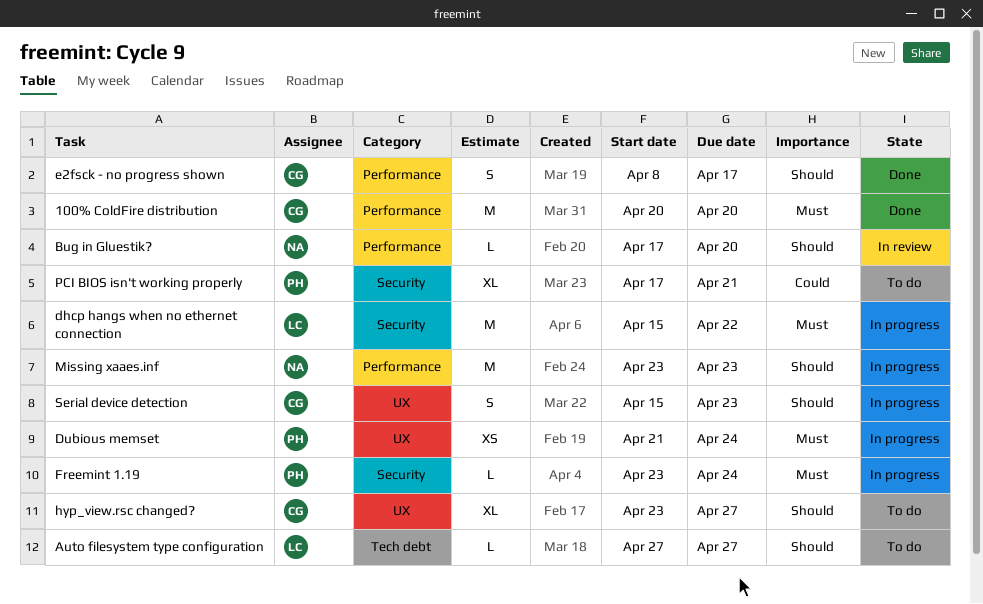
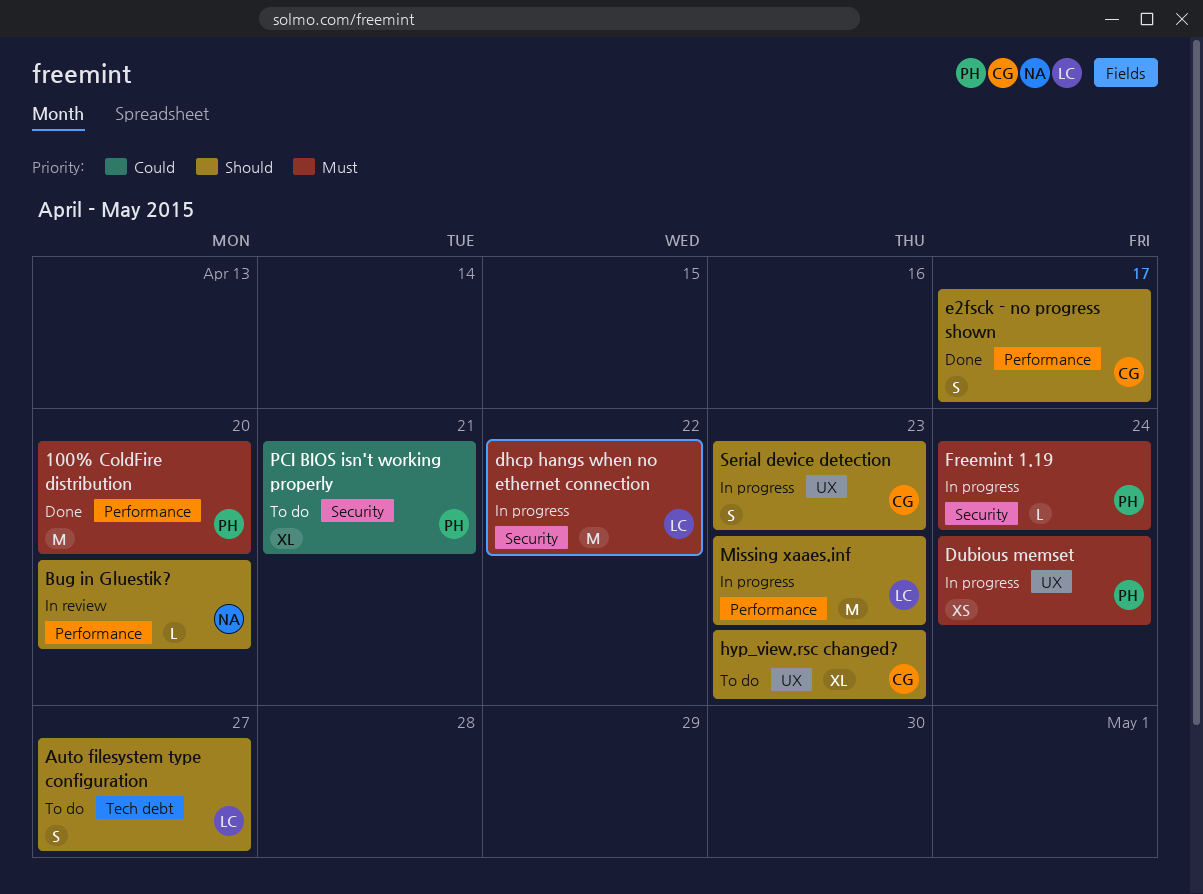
100% ColdFire distribution, owner: CG -> PH
Auto filesystem type configuration, estimate: L -> S
hyp_view.rsc changed?, due: Apr 27 -> Apr 23
Missing xaaes.inf, owner: NA -> LC

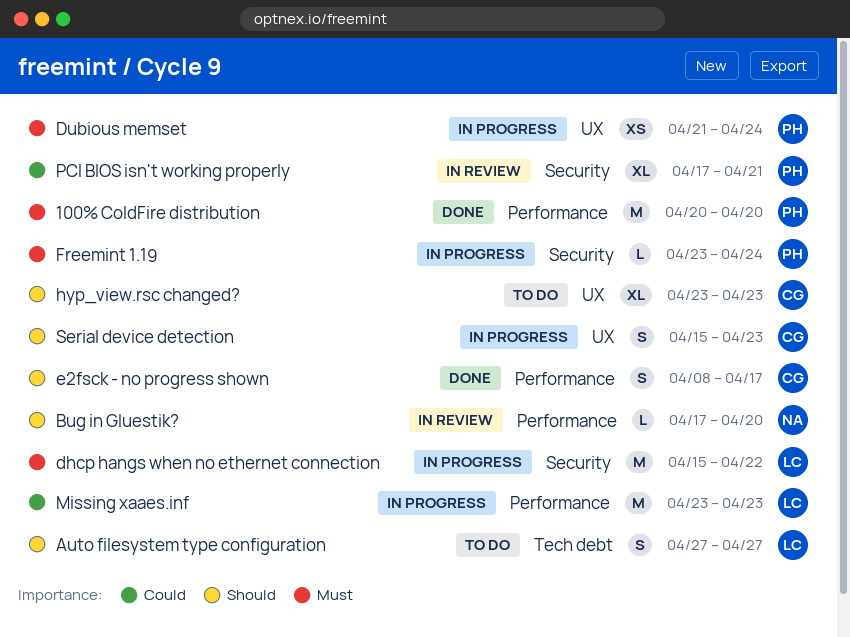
Missing xaaes.inf, priority: Should -> Could
PCI BIOS isn't working properly, status: To do -> In review

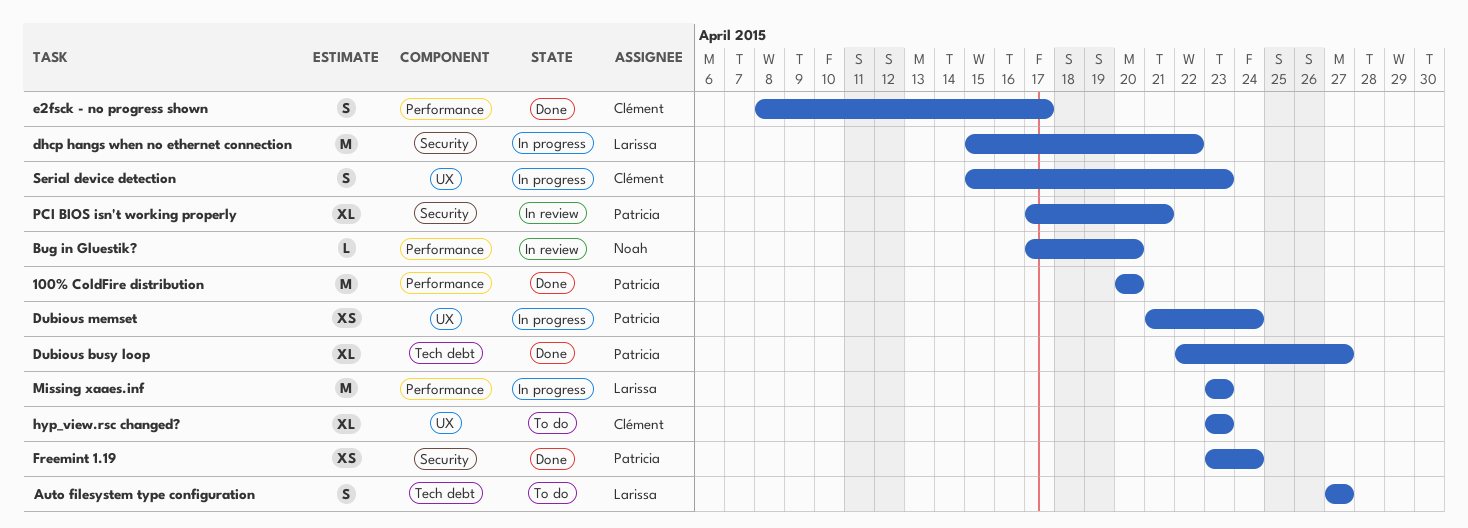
Dubious busy loop: none -> present
Freemint 1.19, status: In progress -> Done
Freemint 1.19, estimate: L -> XS

